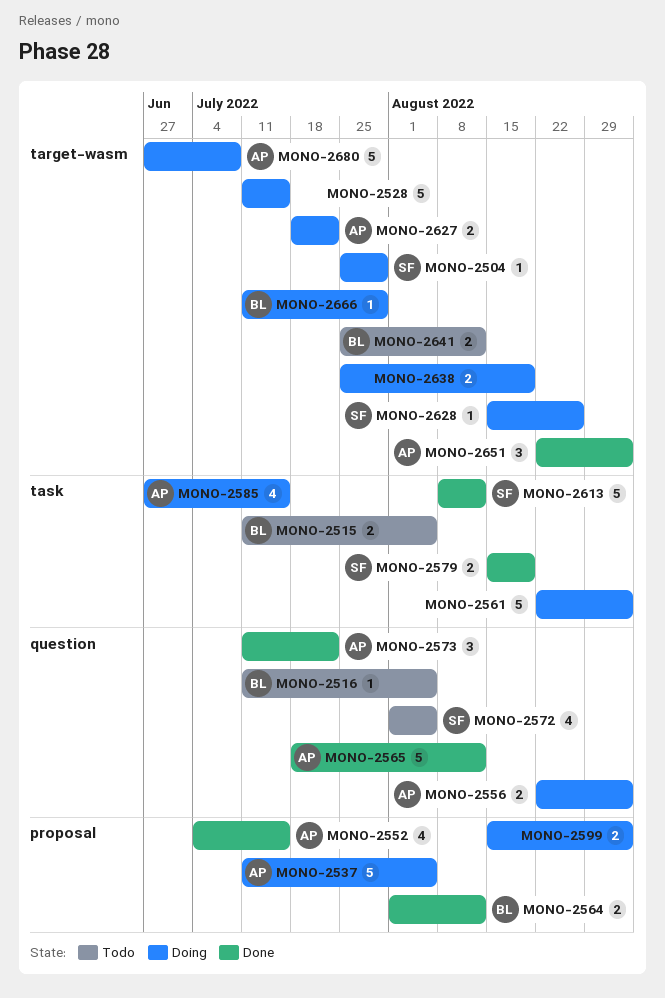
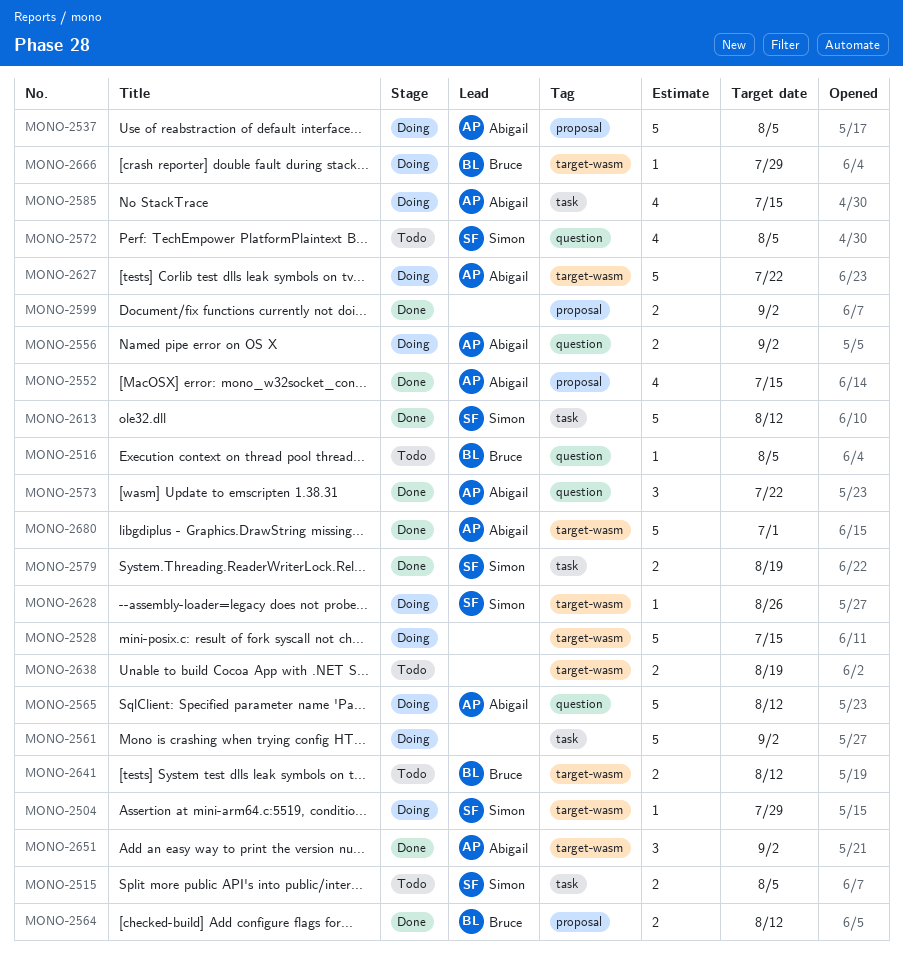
MONO-2515, owner: Bruce -> Simon
MONO-2565, status: Done -> Doing
MONO-2599, status: Doing -> Done
MONO-2627, estimate: 2 -> 5
MONO-2638, status: Doing -> Todo
MONO-2680, status: Doing -> Done
MONO-2680, due: Jul 8 -> Jul 1

